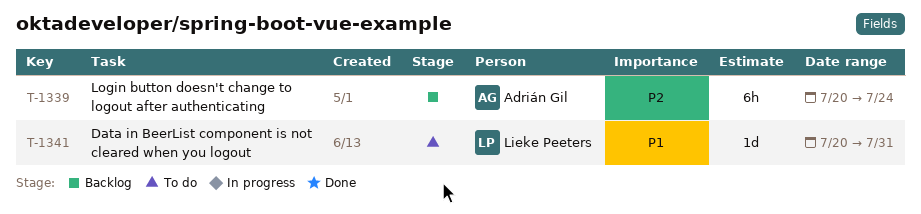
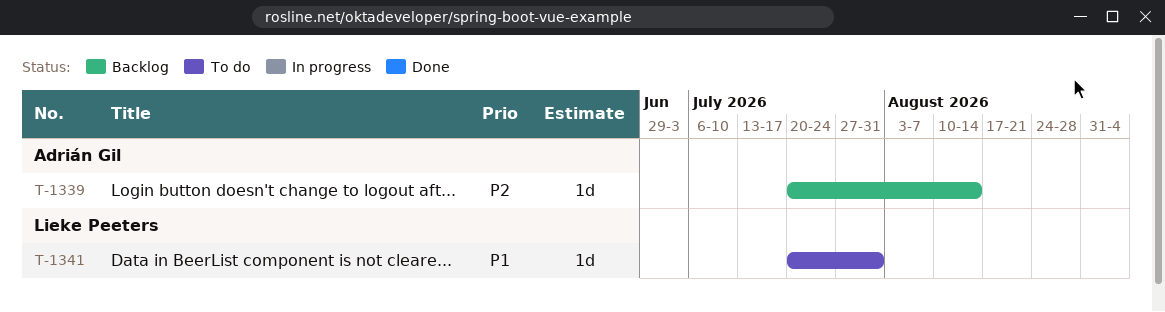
T-1339, estimate: 6h -> 1d
T-1339, due: Jul 24 -> Aug 14

